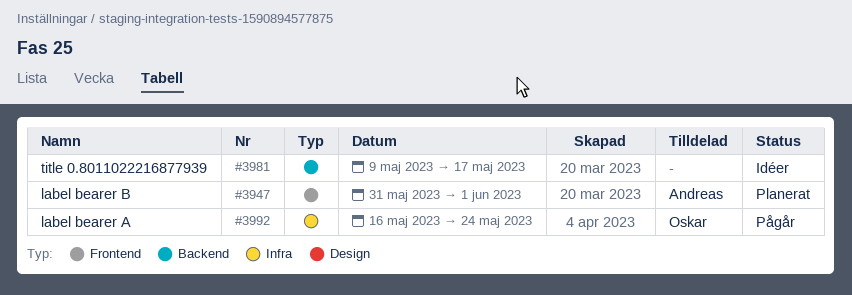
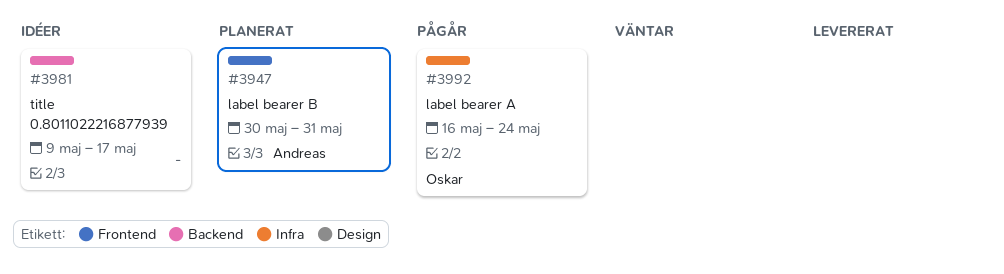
#3947, start: May 31 -> May 30
#3947, due: Jun 1 -> May 31

